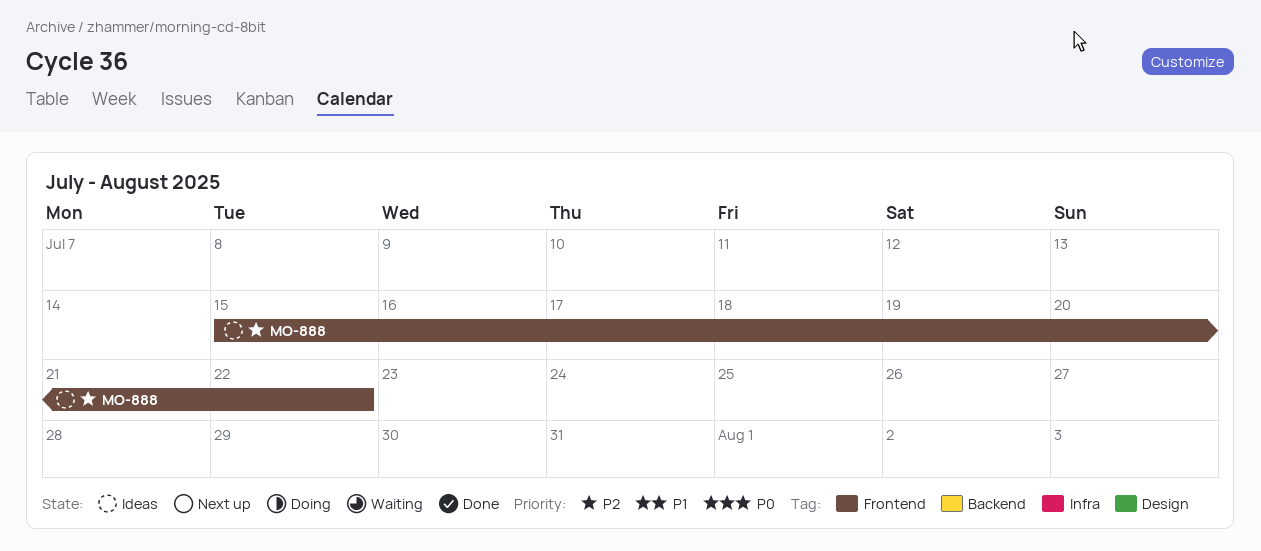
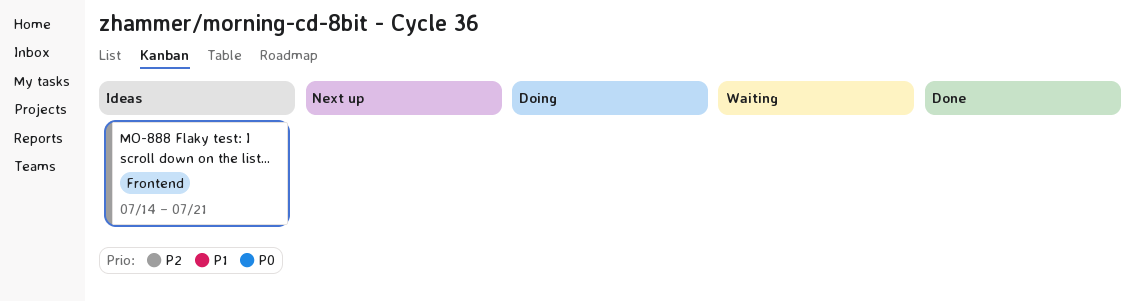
MO-888, start: Jul 15 -> Jul 14
MO-888, due: Jul 22 -> Jul 21

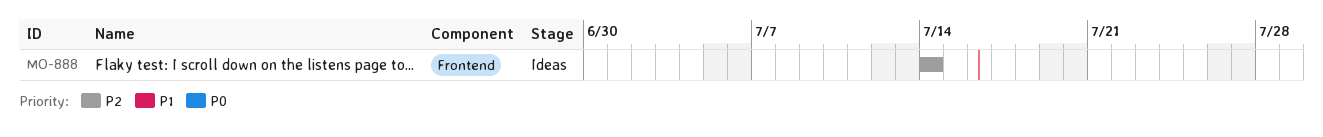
MO-888, due: Jul 21 -> Jul 14

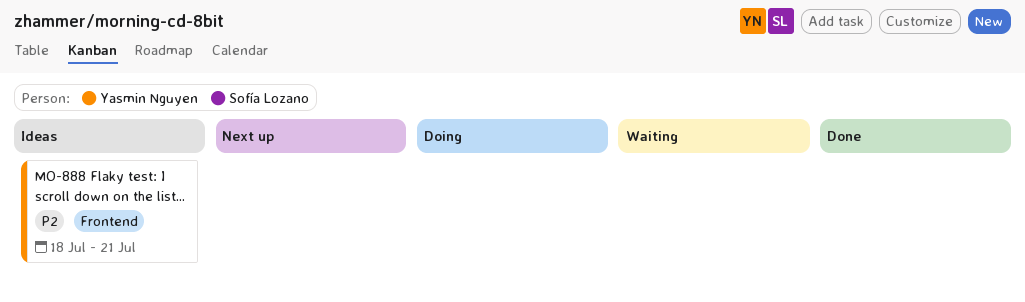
MO-888, start: Jul 14 -> Jul 18
MO-888, due: Jul 14 -> Jul 21

